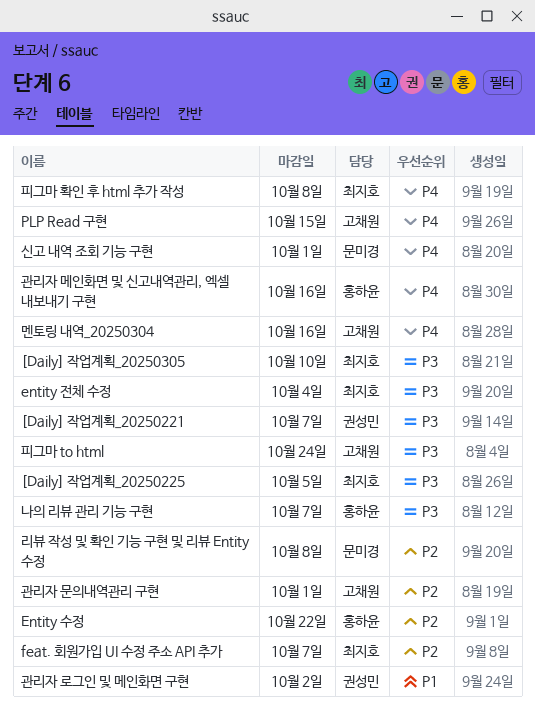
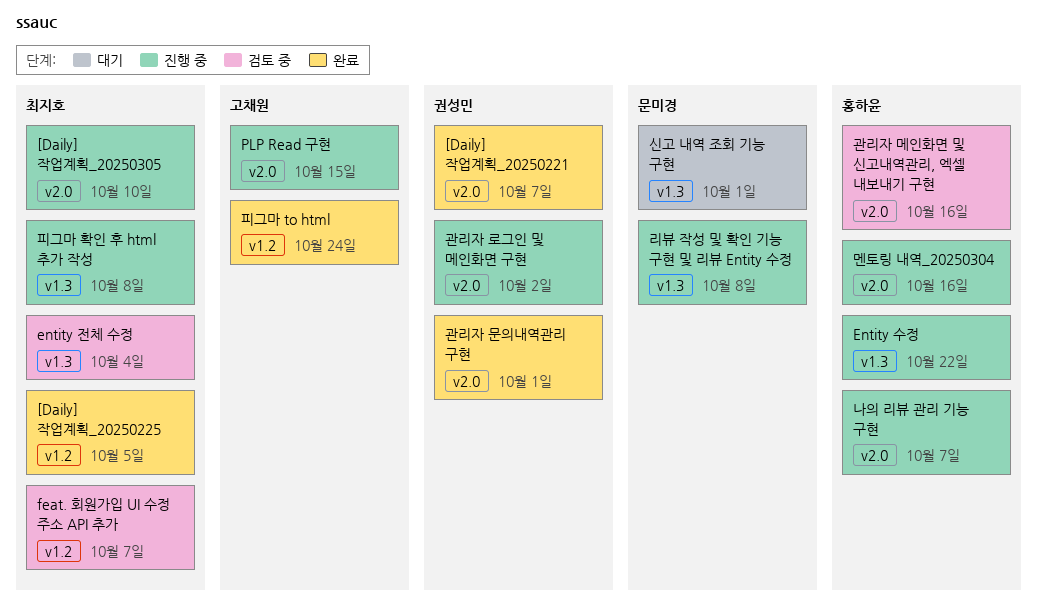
관리자 문의내역관리 구현, owner: 고채원 -> 권성민
멘토링 내역_20250304, owner: 고채원 -> 홍하윤

